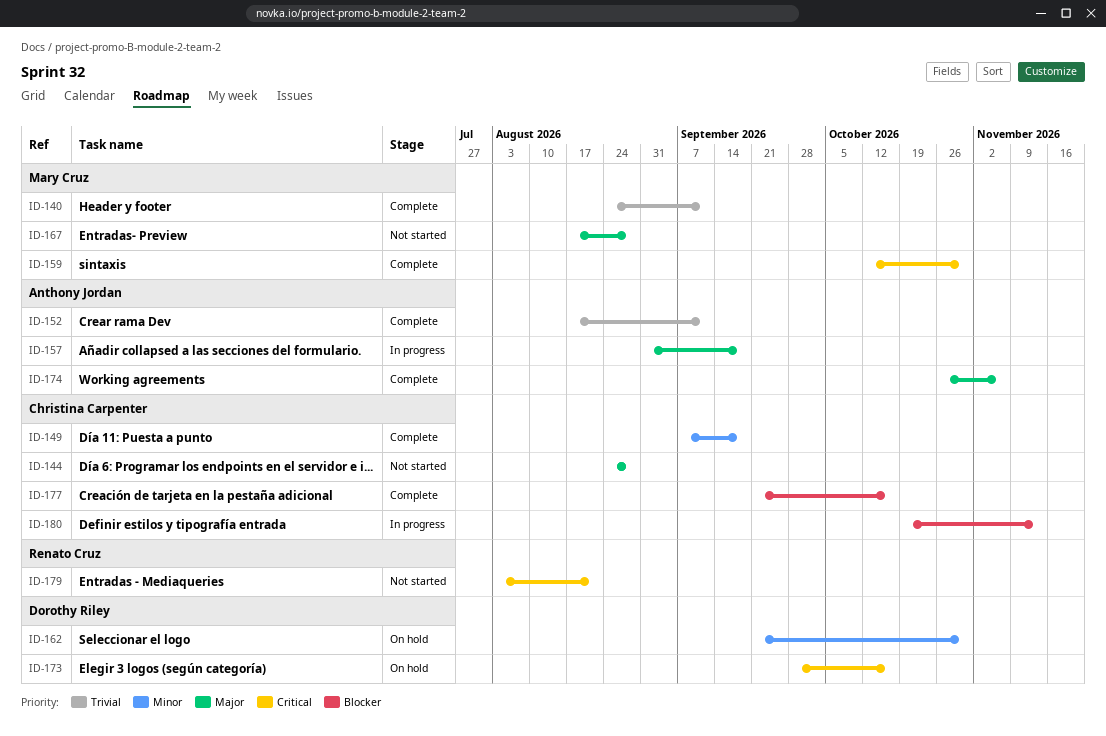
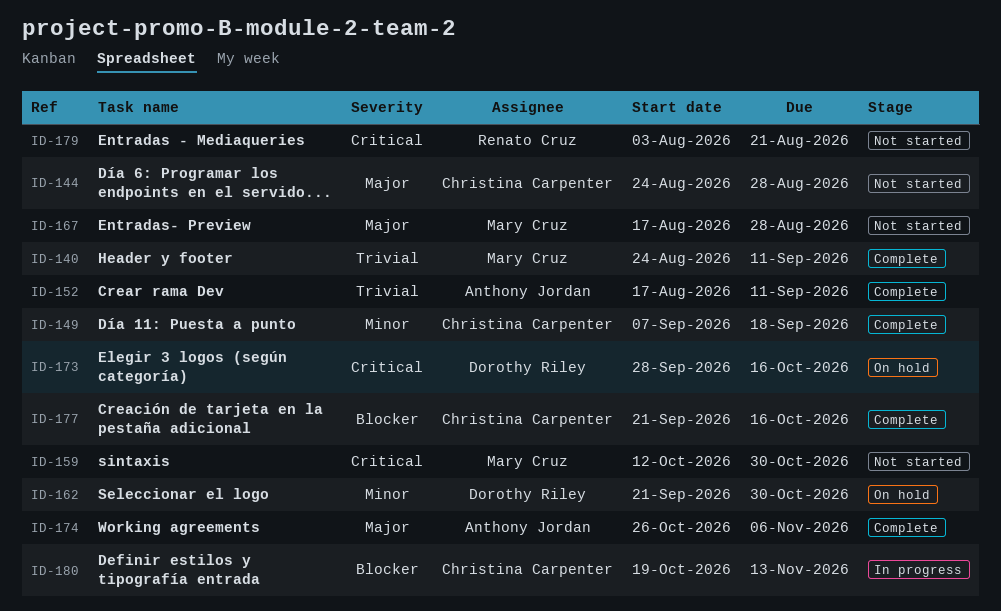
ID-157: present -> none
ID-159, status: Complete -> Not started

